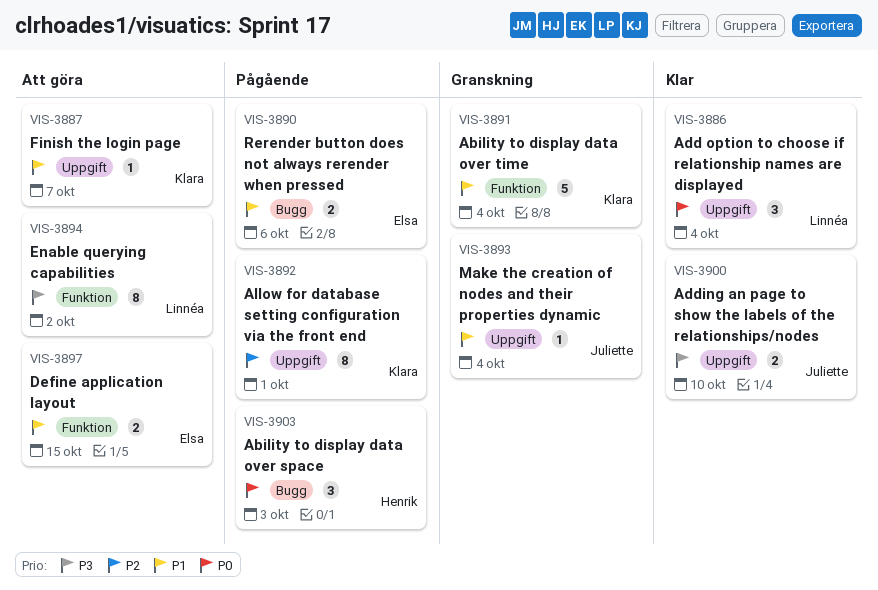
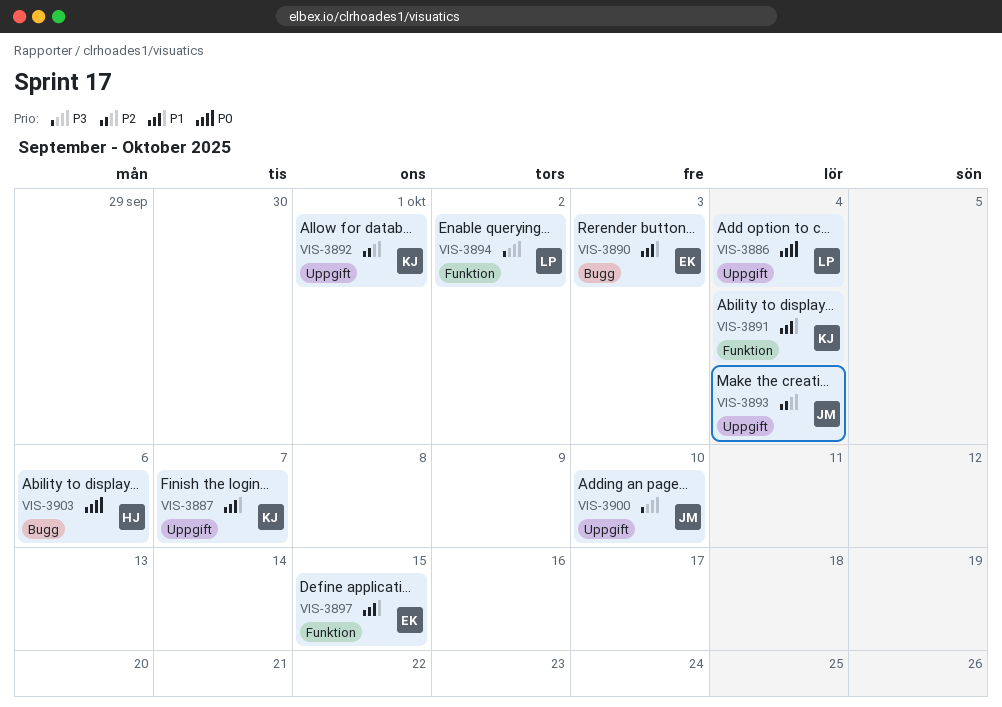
VIS-3890, due: Oct 6 -> Oct 3
VIS-3893, priority: P1 -> P2
VIS-3903, due: Oct 3 -> Oct 6

